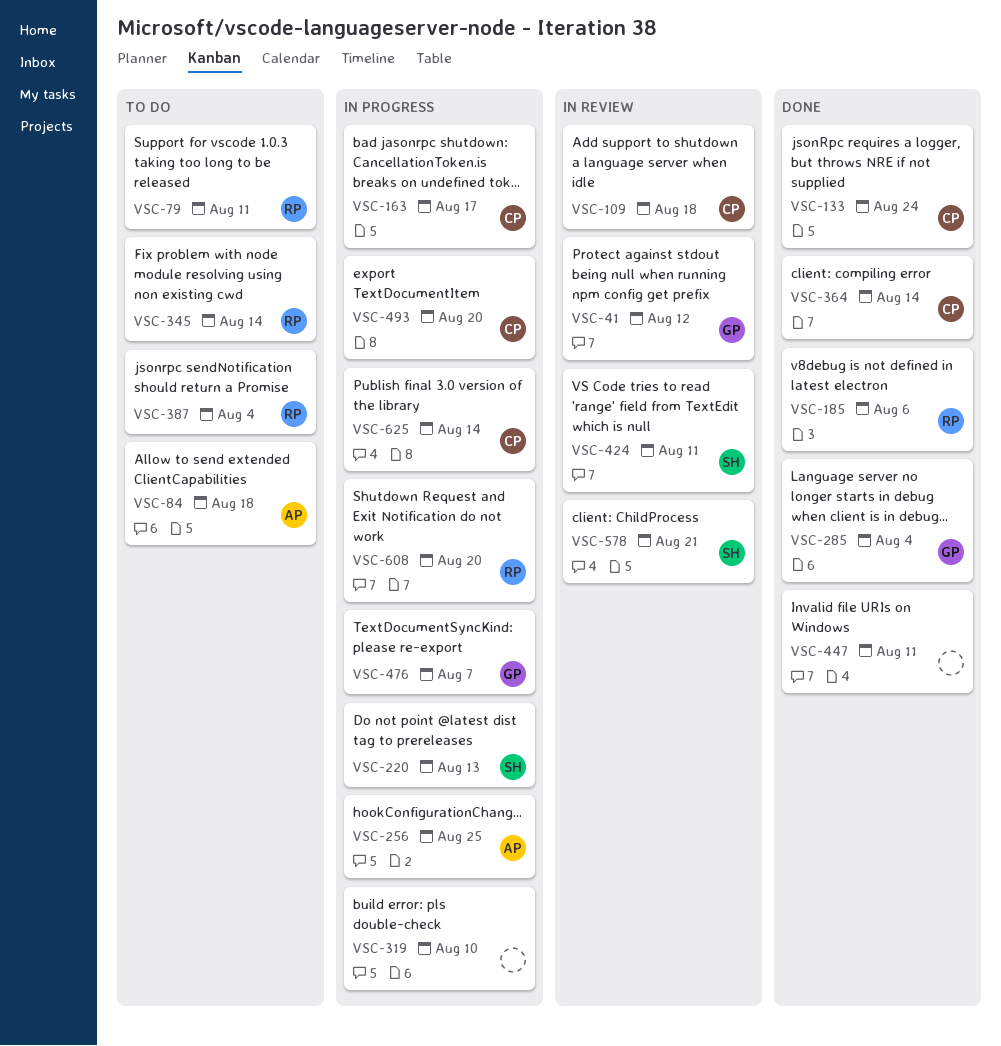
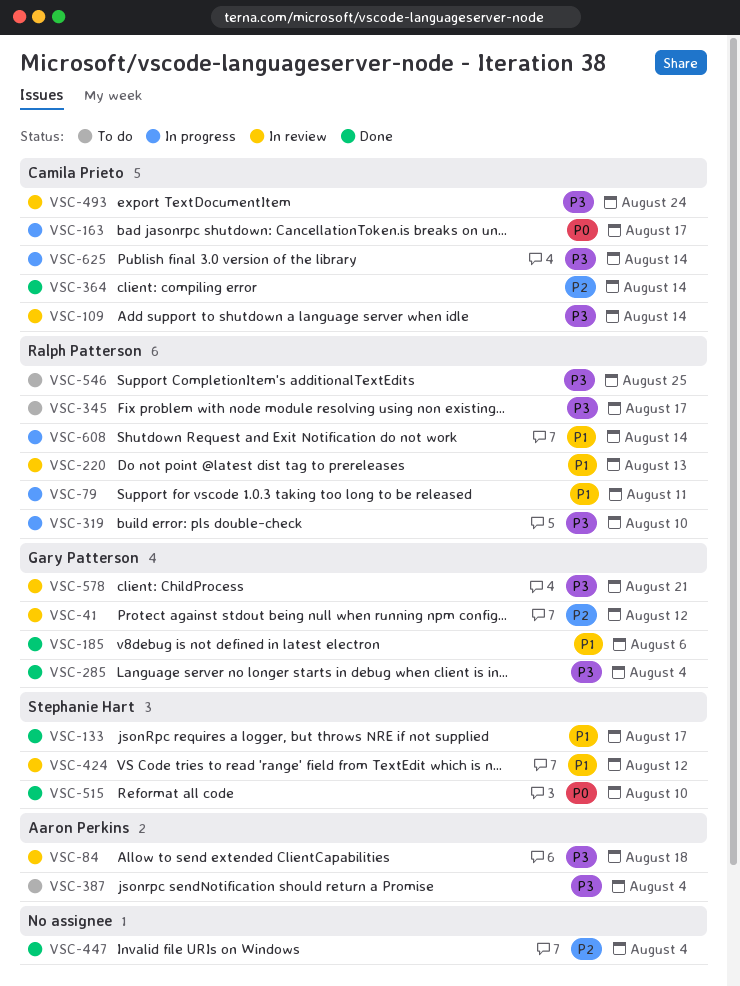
VSC-79, status: To do -> In progress
VSC-84, status: To do -> In review
VSC-109, due: Aug 18 -> Aug 14
VSC-133, owner: Camila Prieto -> Stephanie Hart
VSC-133, due: Aug 24 -> Aug 17
VSC-185, owner: Ralph Patterson -> Gary Patterson
VSC-220, status: In progress -> In review
VSC-220, owner: Stephanie Hart -> Ralph Patterson
VSC-256: present -> none
VSC-319, owner: none -> Ralph Patterson
VSC-345, due: Aug 14 -> Aug 17
VSC-387, owner: Ralph Patterson -> Aaron Perkins
VSC-424, due: Aug 11 -> Aug 12
VSC-447, due: Aug 11 -> Aug 4
VSC-476: present -> none
VSC-493, status: In progress -> In review
VSC-493, due: Aug 20 -> Aug 24
VSC-515: none -> present
VSC-546: none -> present
VSC-578, owner: Stephanie Hart -> Gary Patterson
VSC-608, due: Aug 20 -> Aug 14

